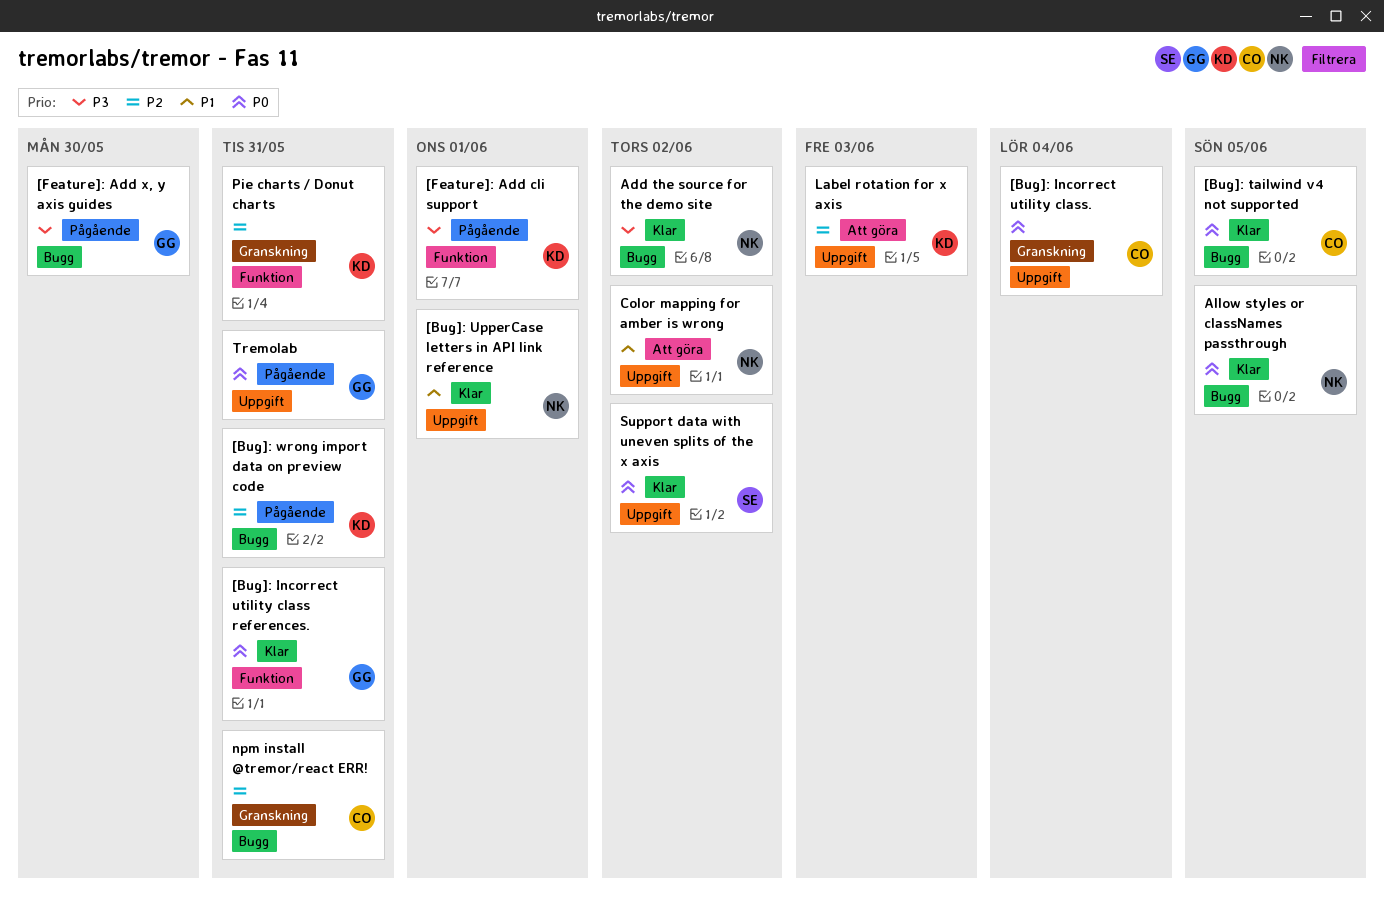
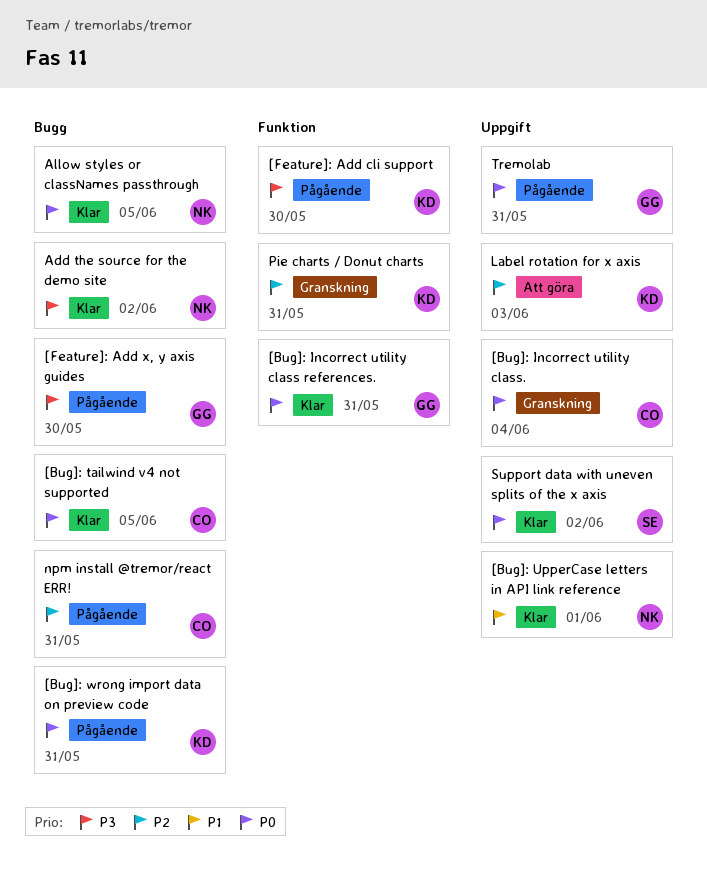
[Bug]: wrong import data on preview code, priority: P2 -> P0
[Feature]: Add cli support, due: Jun 1 -> May 30
Color mapping for amber is wrong: present -> none
npm install @tremor/react ERR!, status: Granskning -> Pågående

